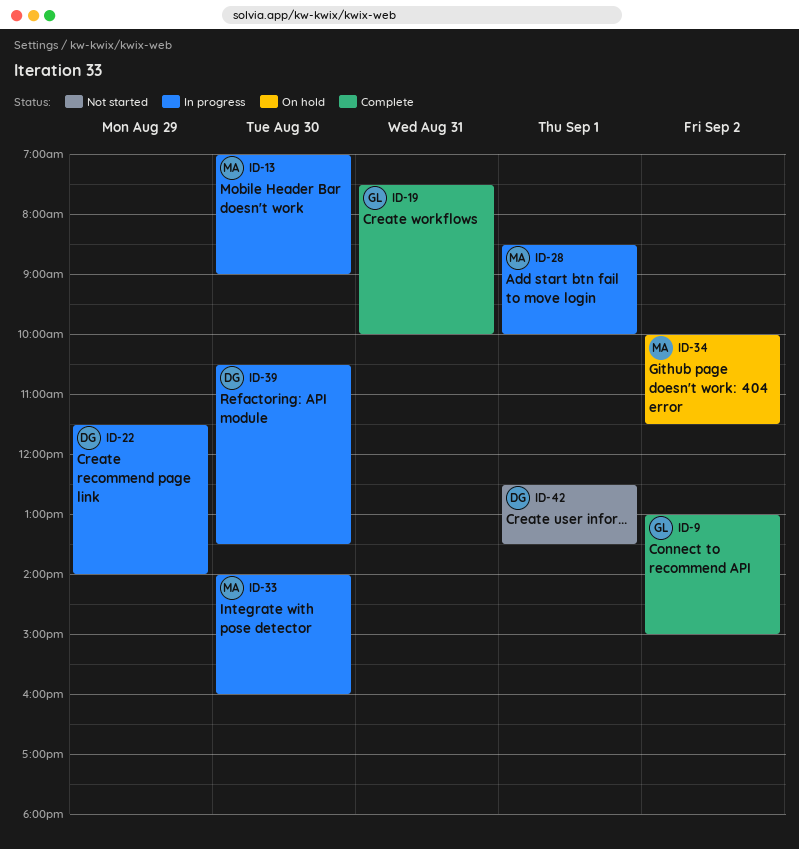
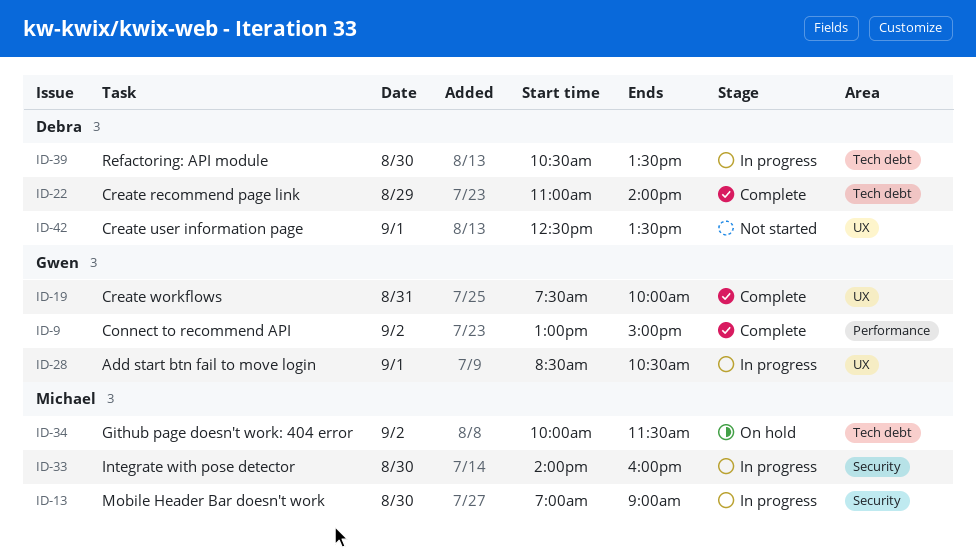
ID-22, status: In progress -> Complete
ID-22, begins: 11:30 -> 11:00
ID-28, owner: Michael -> Gwen
ID-28, ends: 10:00 -> 10:30

